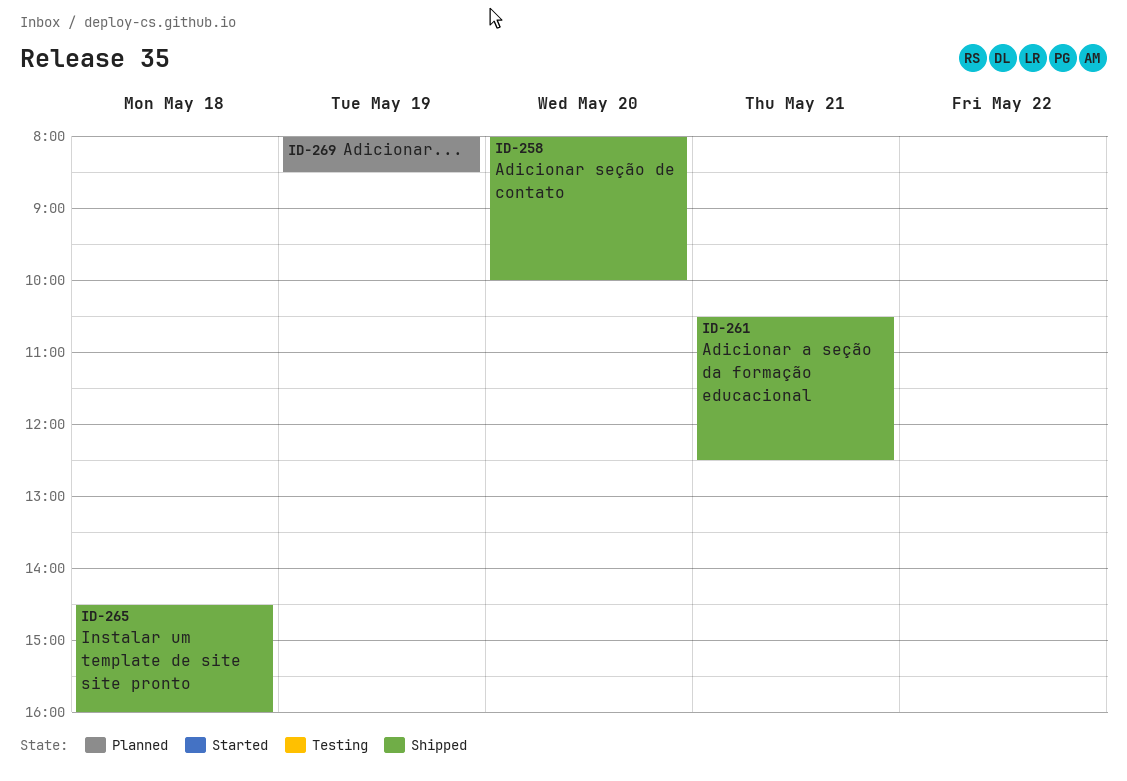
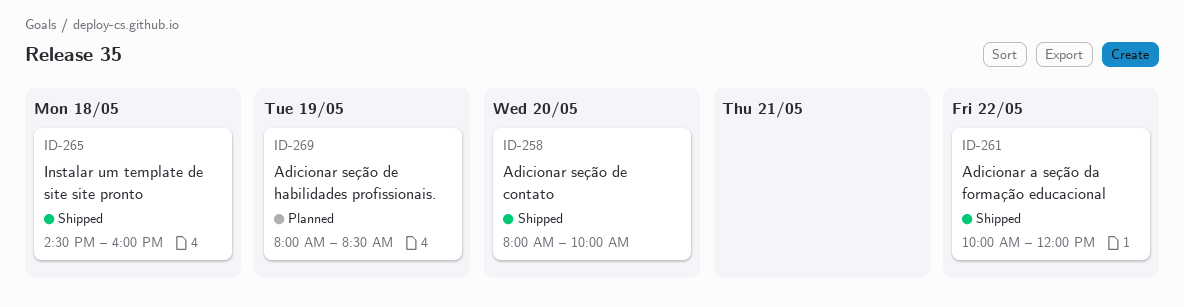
ID-261, day: May 21 -> May 22
ID-261, begins: 10:30 -> 10:00
ID-261, ends: 12:30 -> 12:00

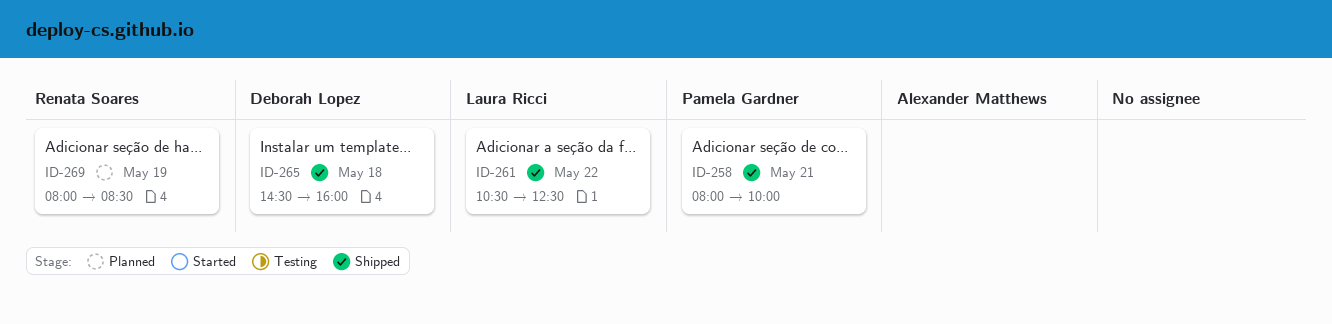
ID-258, day: May 20 -> May 21
ID-261, begins: 10:00 -> 10:30
ID-261, ends: 12:00 -> 12:30

